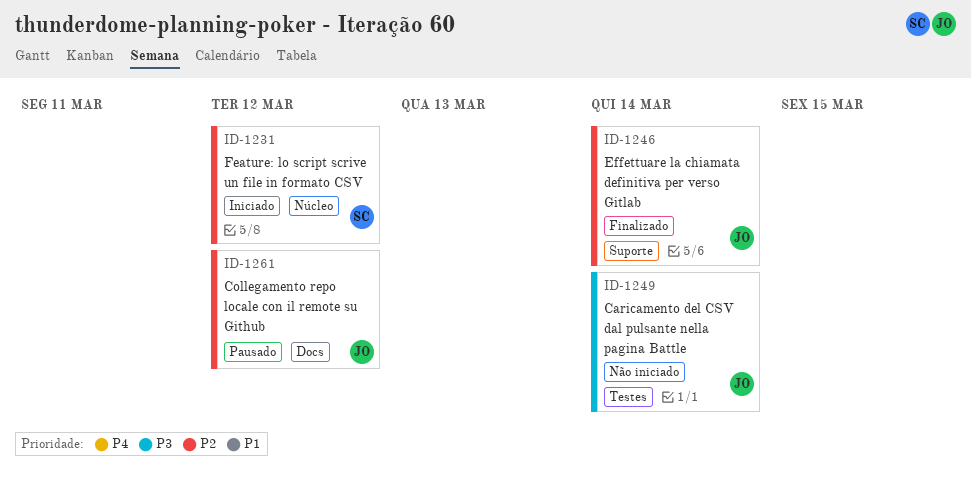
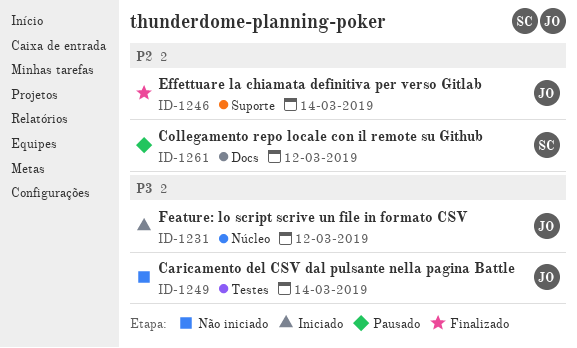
ID-1231, owner: SC -> JO
ID-1231, priority: P2 -> P3
ID-1261, owner: JO -> SC

